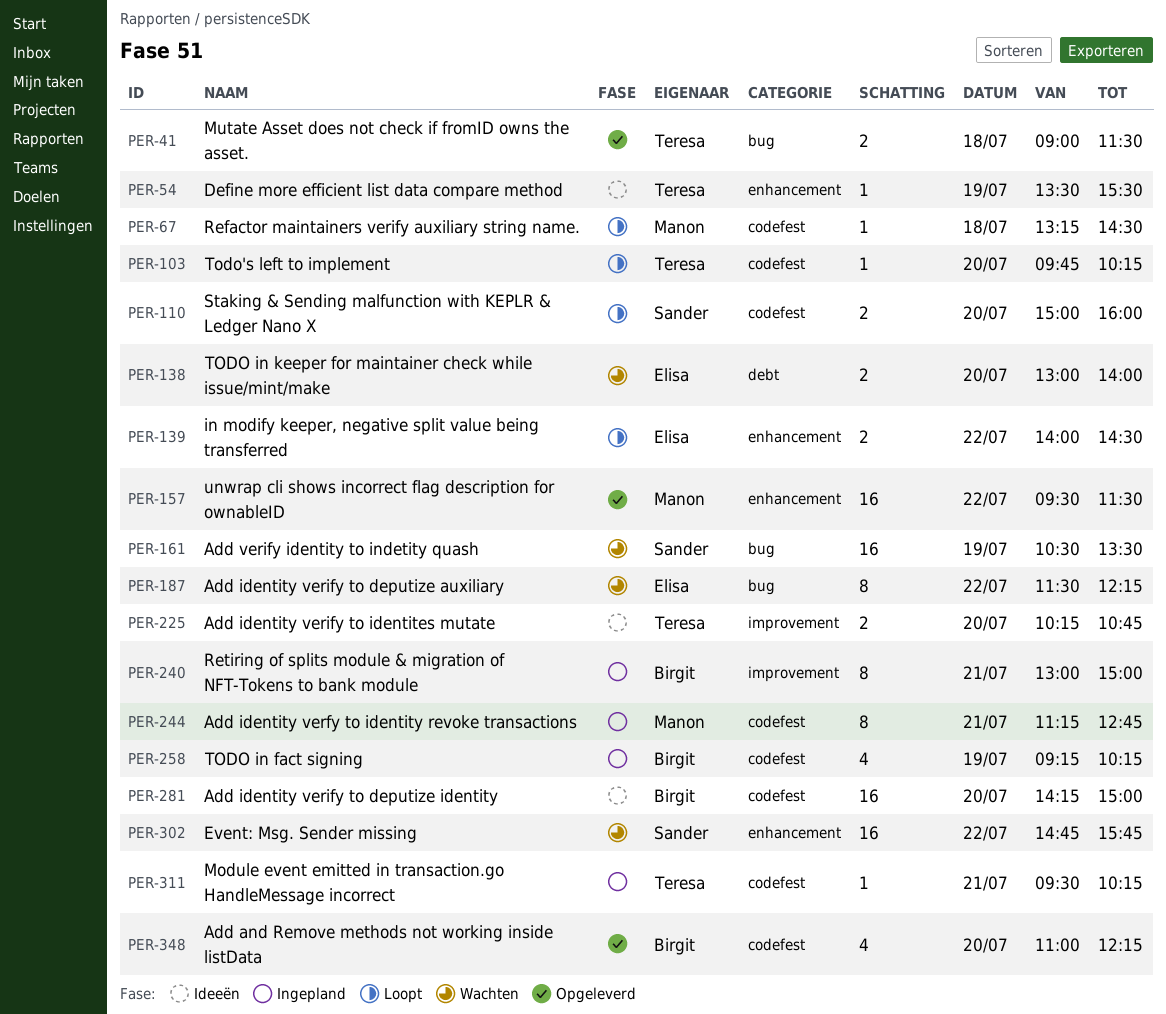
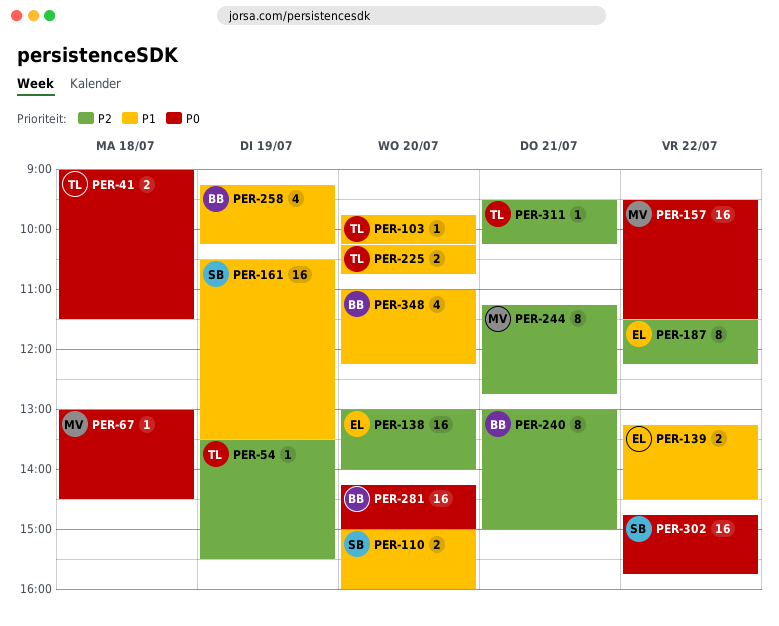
PER-67, begins: 13:15 -> 13:00
PER-138, estimate: 2 -> 16
PER-139, begins: 14:00 -> 13:15

